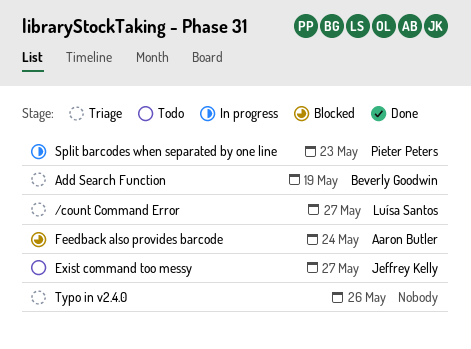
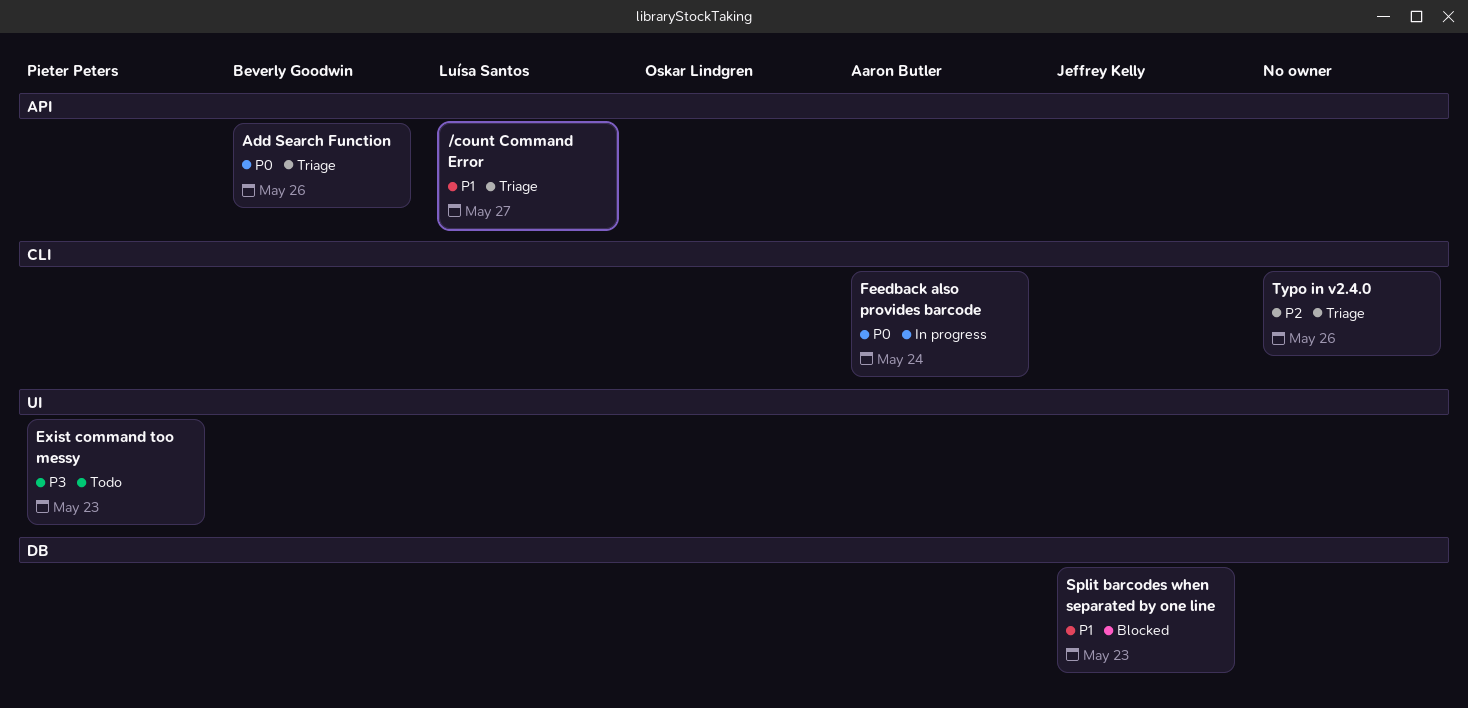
Add Search Function, due: May 19 -> May 26
Exist command too messy, owner: Jeffrey Kelly -> Pieter Peters
Exist command too messy, due: May 27 -> May 23
Feedback also provides barcode, status: Blocked -> In progress
Split barcodes when separated by one line, status: In progress -> Blocked
Split barcodes when separated by one line, owner: Pieter Peters -> Jeffrey Kelly

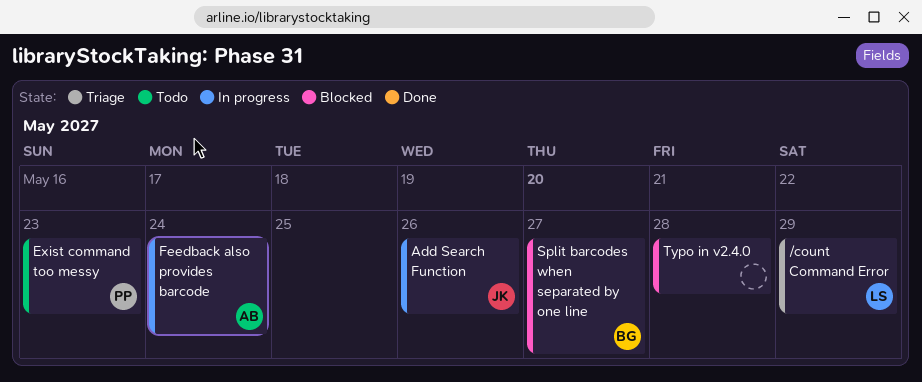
/count Command Error, due: May 27 -> May 29
Add Search Function, status: Triage -> In progress
Add Search Function, owner: Beverly Goodwin -> Jeffrey Kelly
Split barcodes when separated by one line, owner: Jeffrey Kelly -> Beverly Goodwin
Split barcodes when separated by one line, due: May 23 -> May 27
Typo in v2.4.0, status: Triage -> Blocked
Typo in v2.4.0, due: May 26 -> May 28

